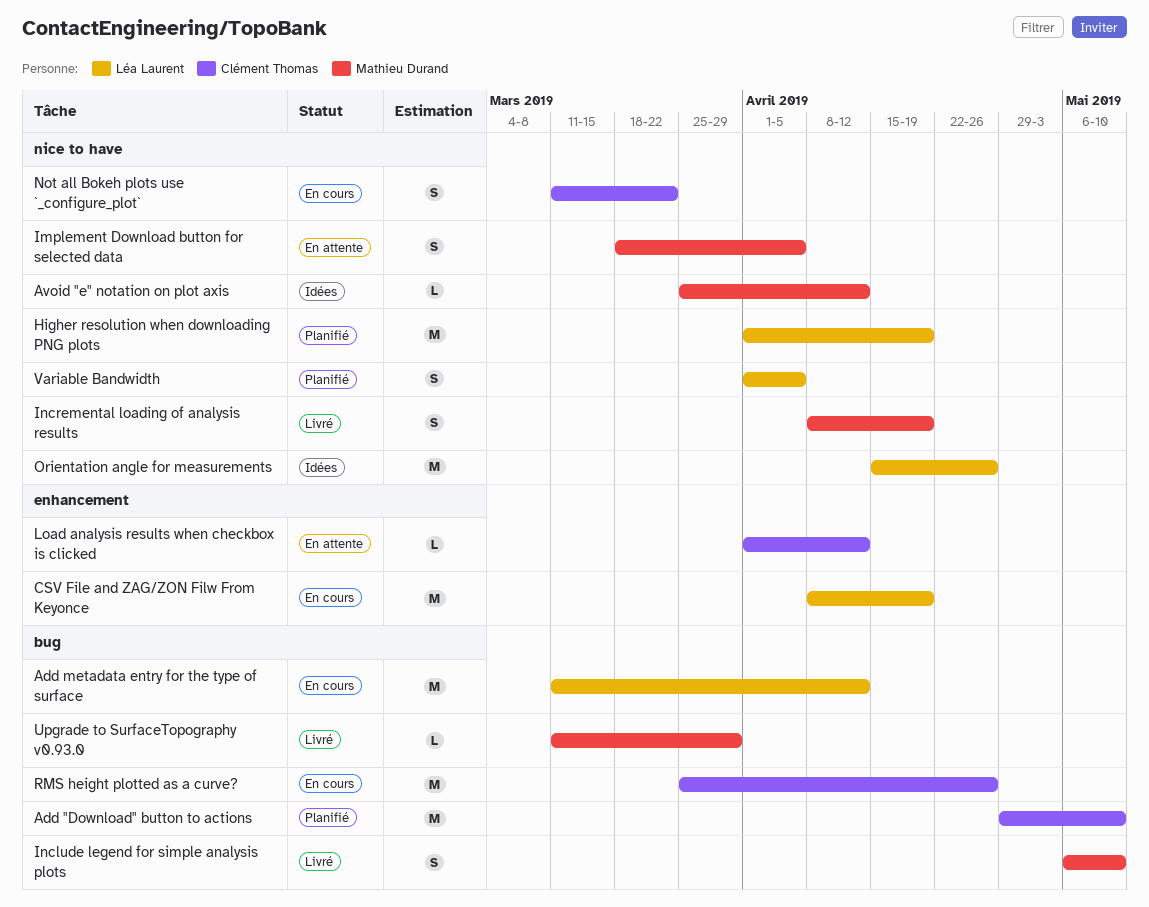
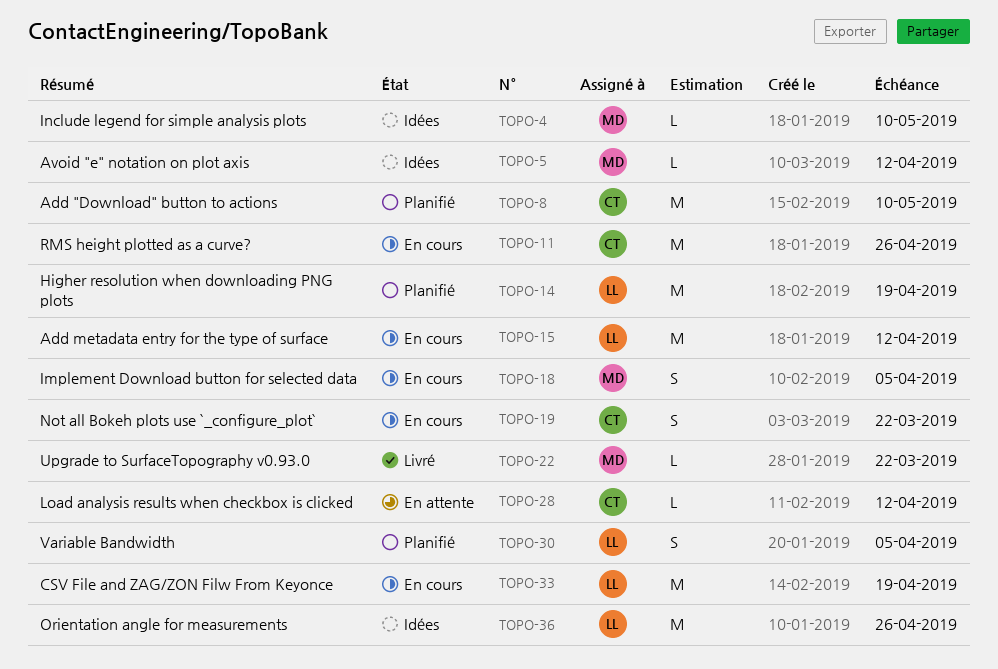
Implement Download button for selected data, status: En attente -> En cours
Include legend for simple analysis plots, status: Livré -> Idées
Include legend for simple analysis plots, estimate: S -> L
Incremental loading of analysis results: present -> none
Upgrade to SurfaceTopography v0.93.0, due: Mar 29 -> Mar 22

